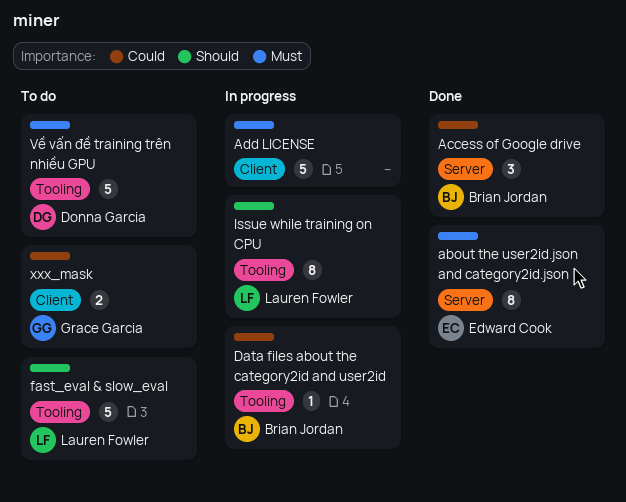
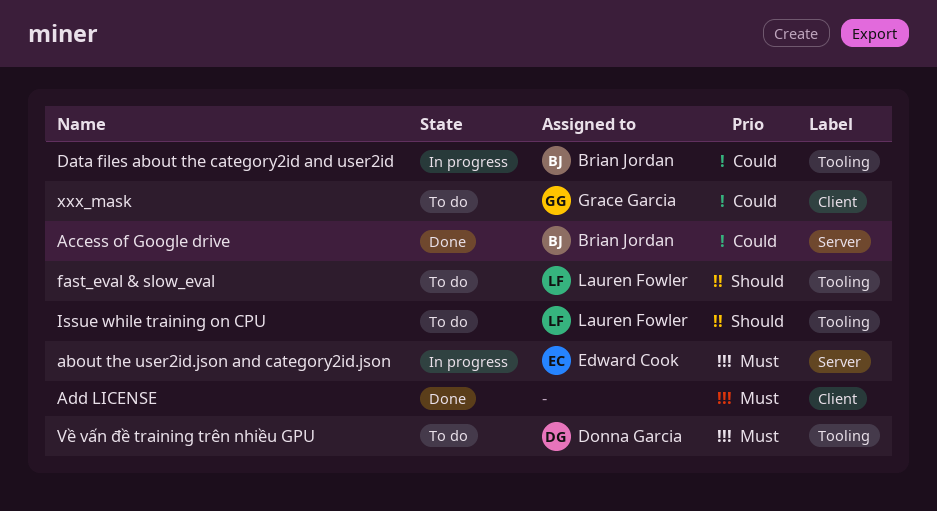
about the user2id.json and category2id.json, status: Done -> In progress
Add LICENSE, status: In progress -> Done
Issue while training on CPU, status: In progress -> To do

